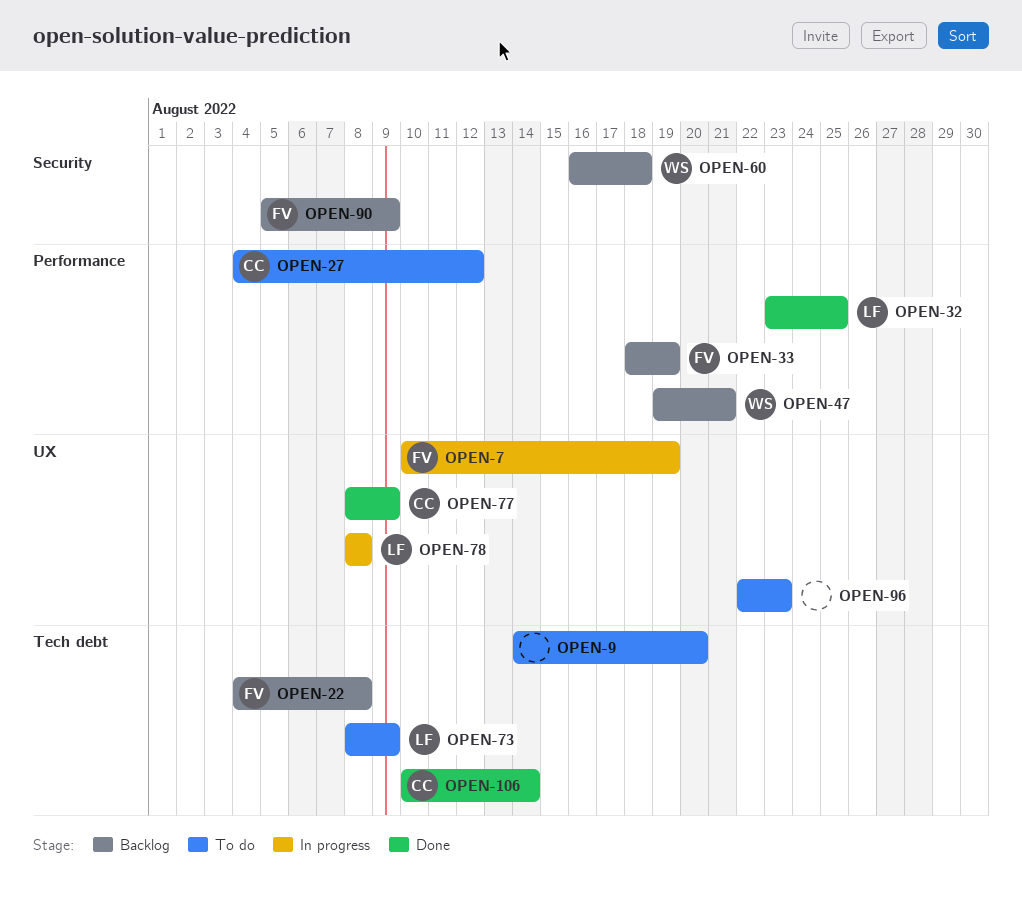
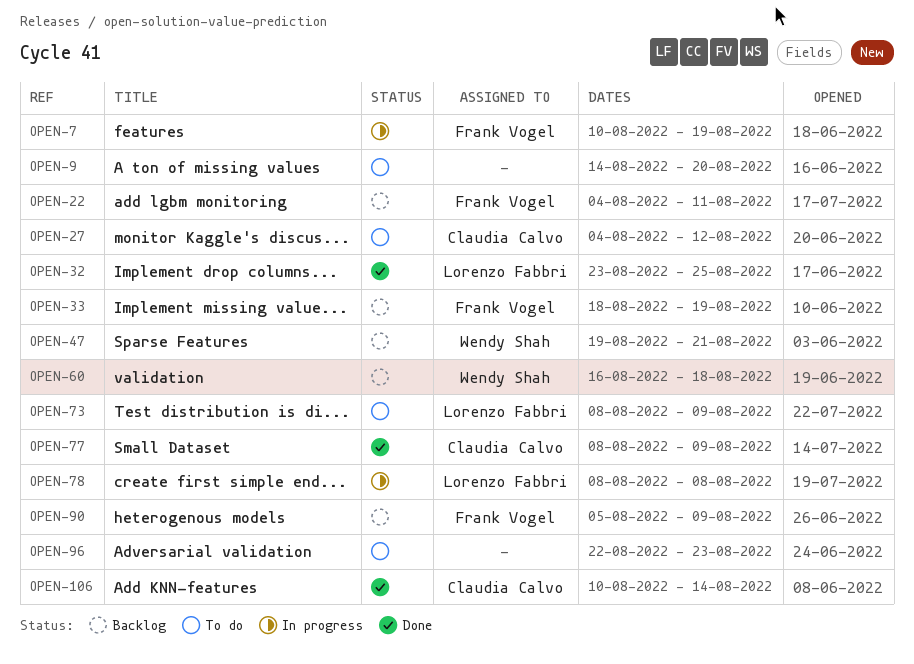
OPEN-22, due: Aug 8 -> Aug 11

